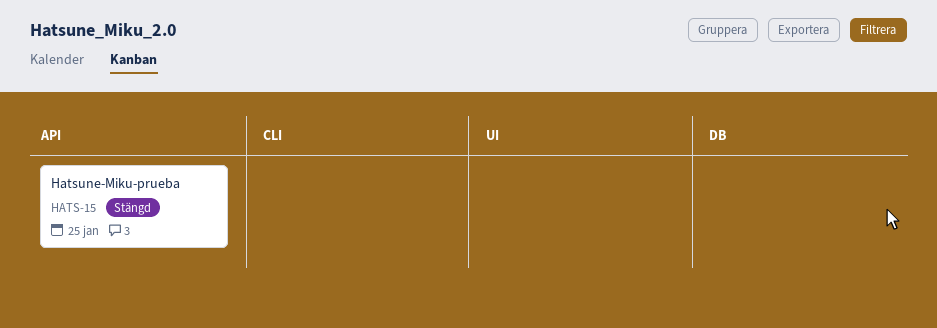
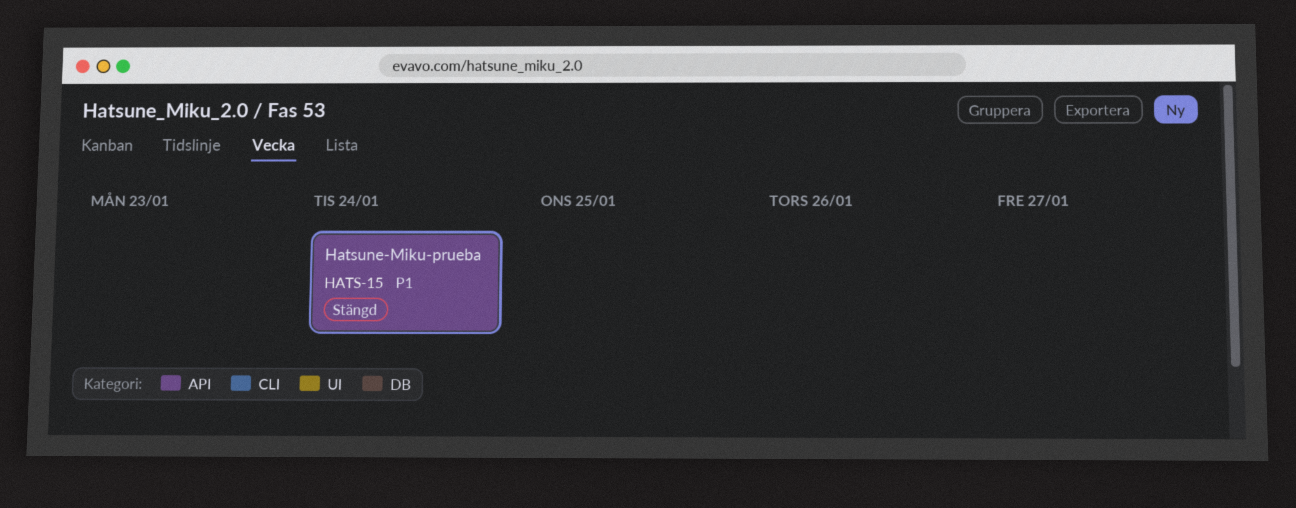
HATS-15, due: Jan 25 -> Jan 24

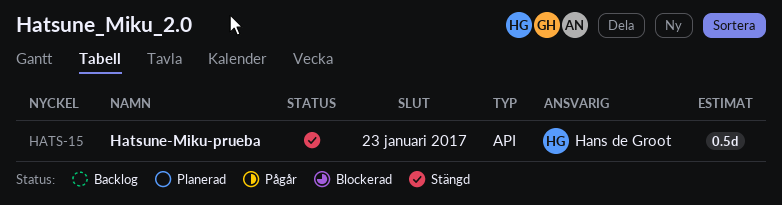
HATS-15, due: Jan 24 -> Jan 23

